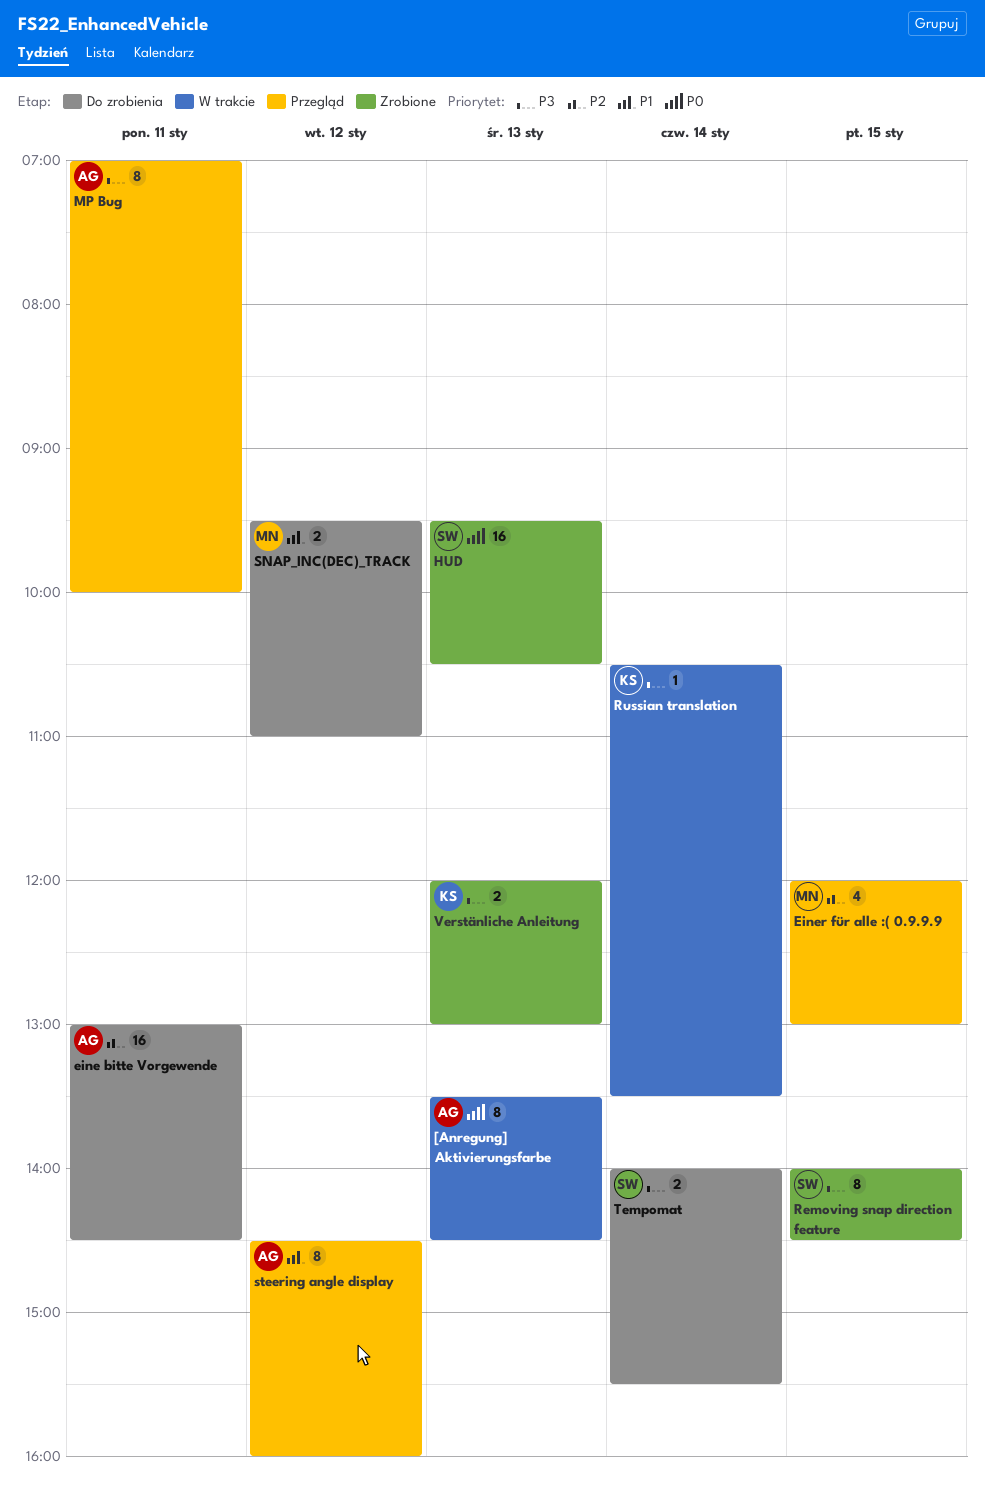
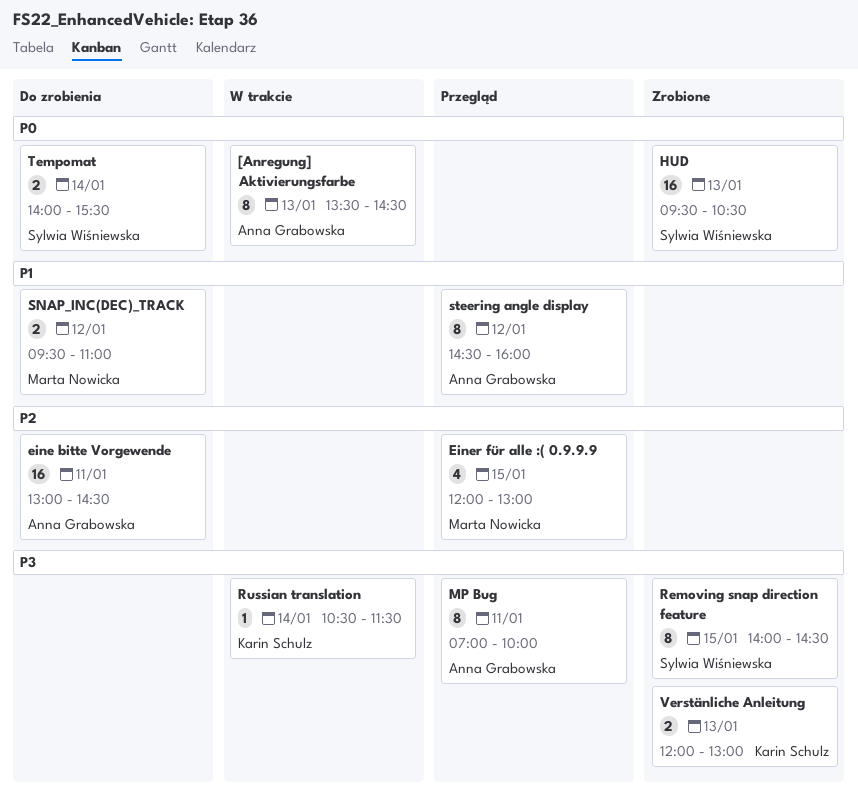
Russian translation, ends: 13:30 -> 11:30
Tempomat, priority: P3 -> P0

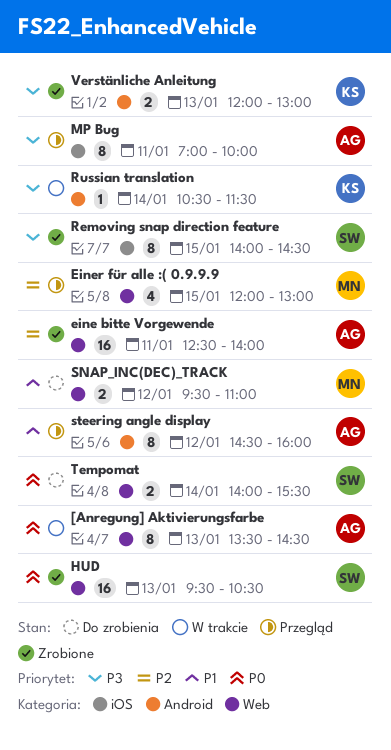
eine bitte Vorgewende, status: Do zrobienia -> Zrobione
eine bitte Vorgewende, begins: 13:00 -> 12:30
eine bitte Vorgewende, ends: 14:30 -> 14:00

